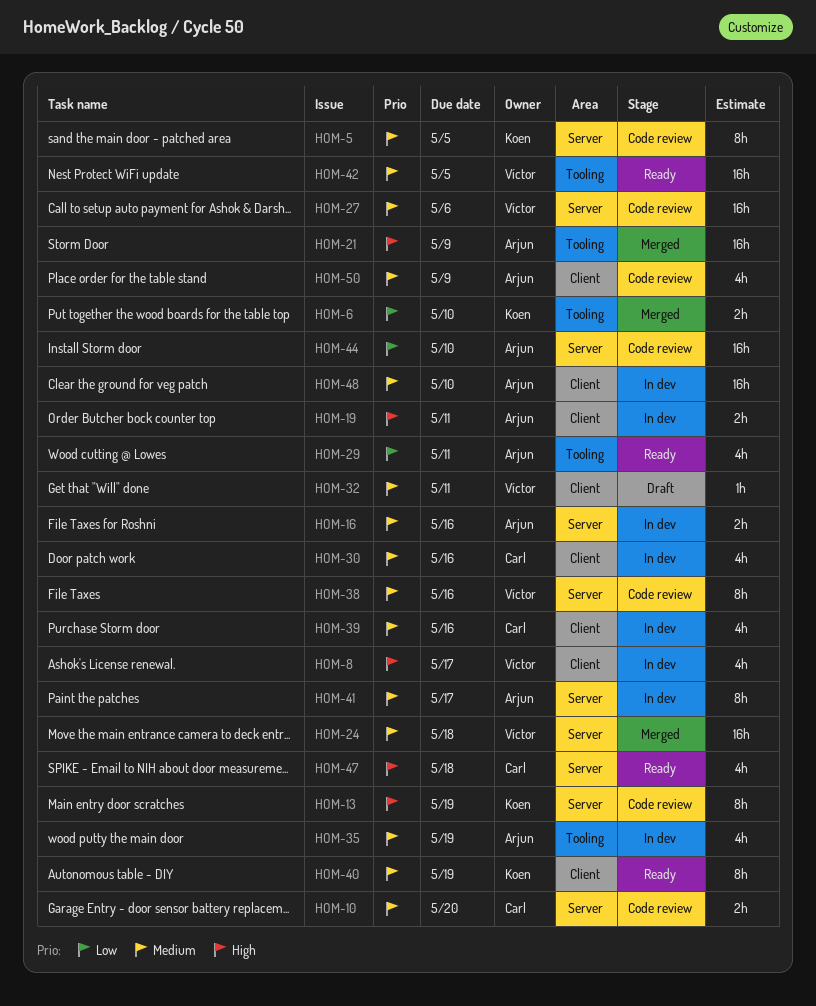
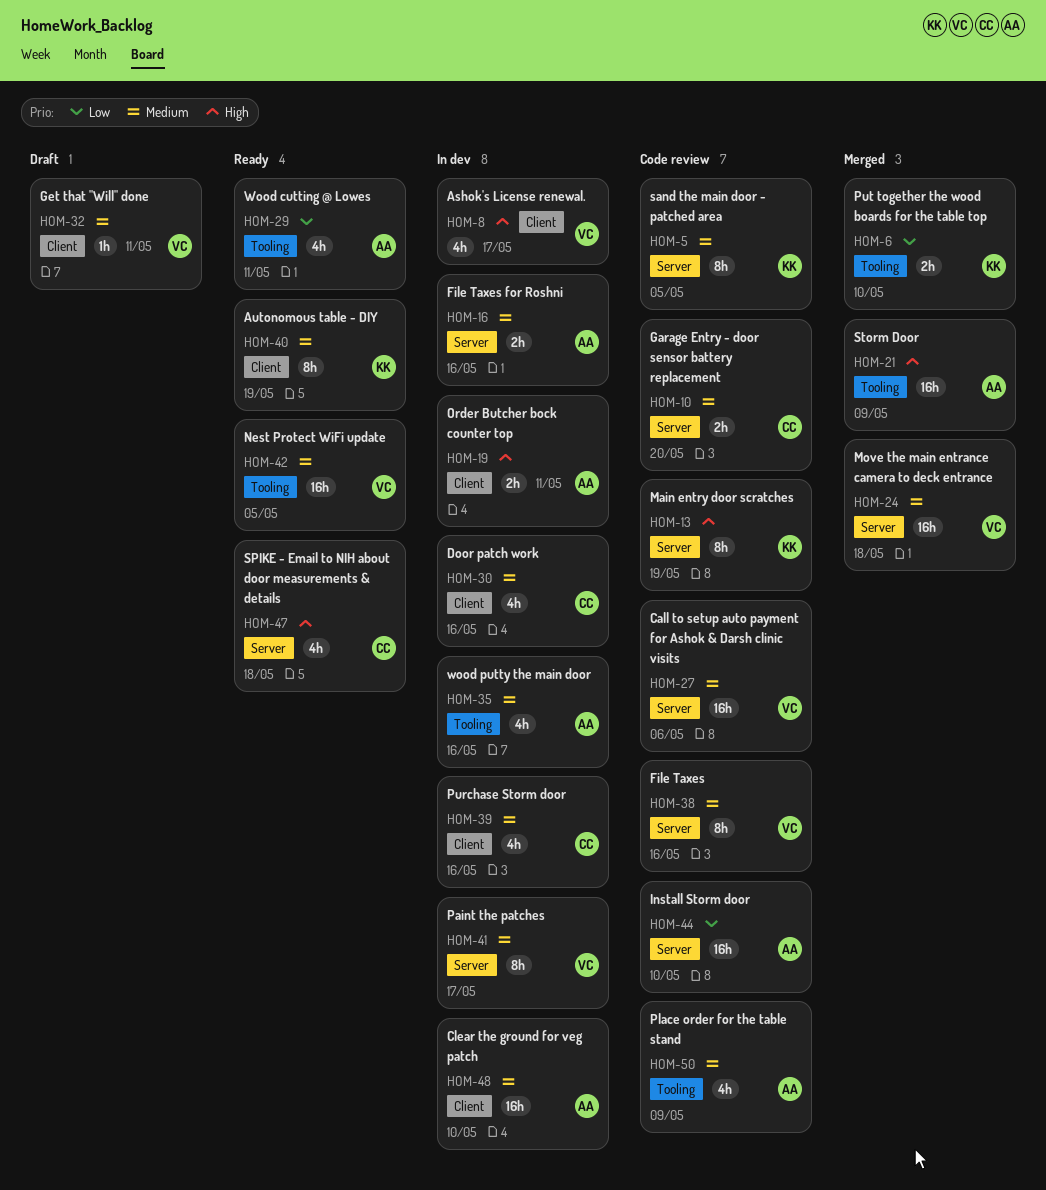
HOM-35, due: May 19 -> May 16
HOM-41, owner: Arjun -> Víctor
HOM-50, label: Client -> Tooling

